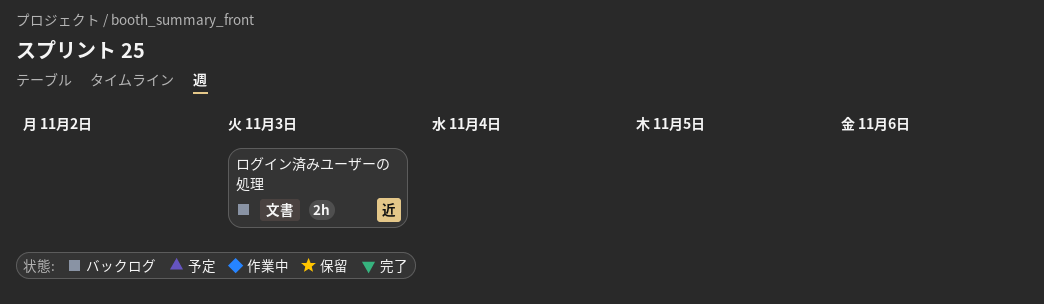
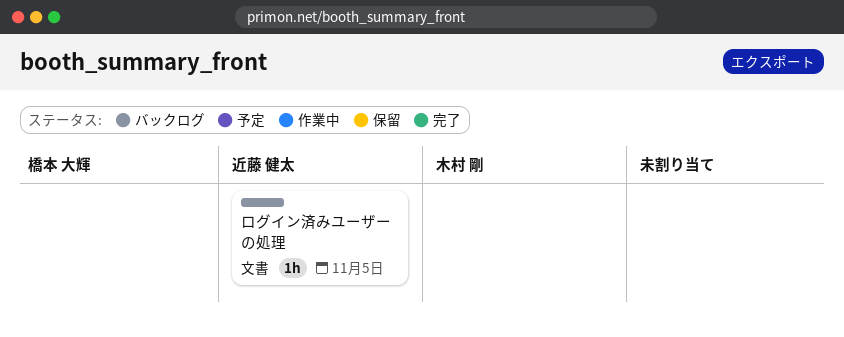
ログイン済みユーザーの処理, estimate: 2h -> 1h
ログイン済みユーザーの処理, due: Nov 3 -> Nov 5

